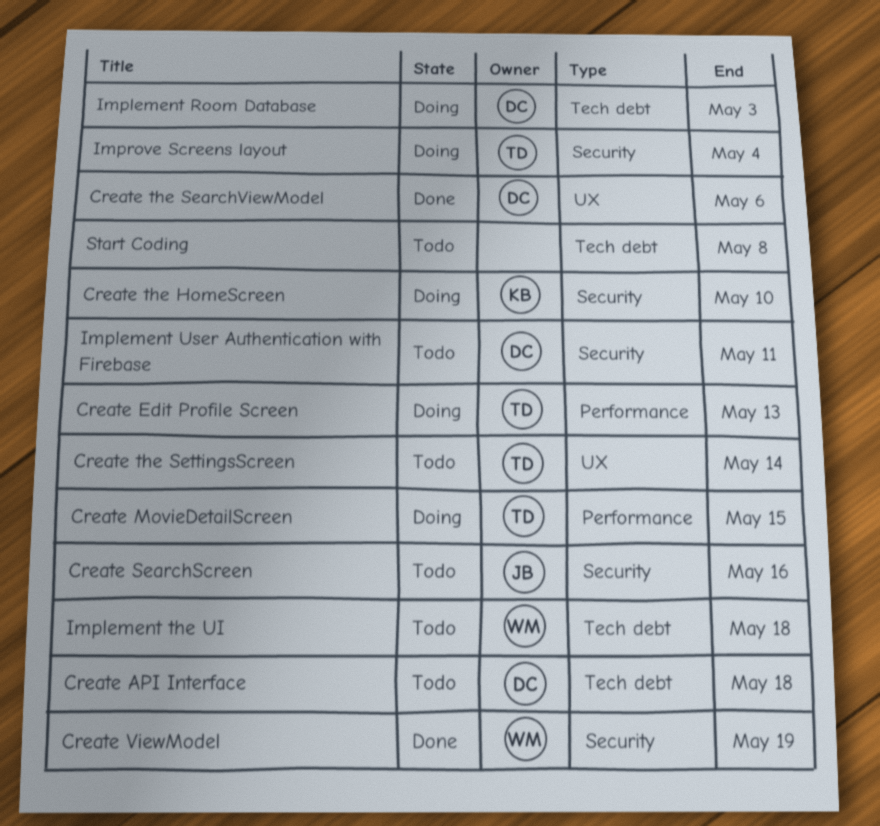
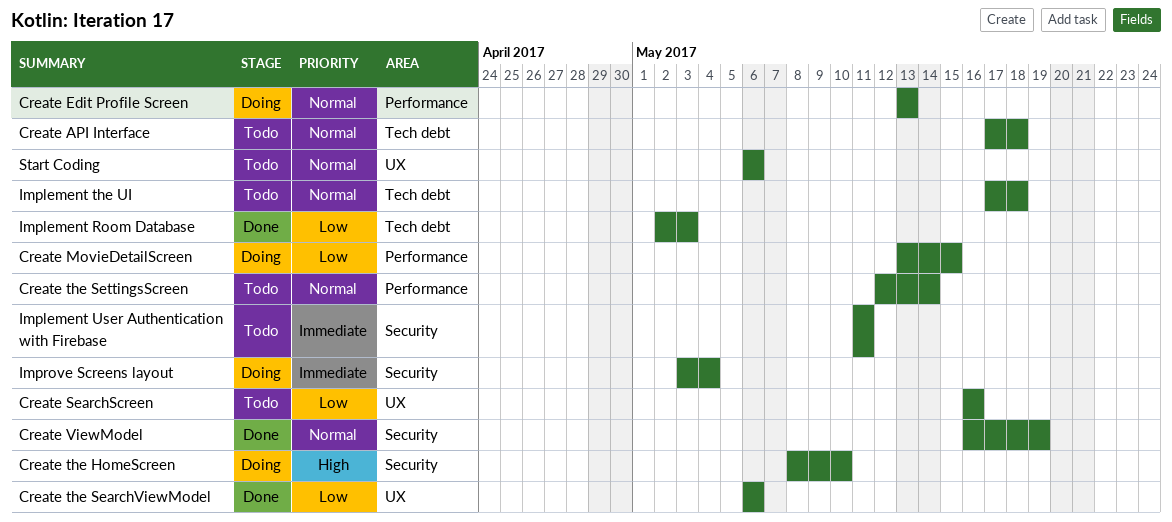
Create SearchScreen, label: Security -> UX
Create the SettingsScreen, label: UX -> Performance
Implement Room Database, status: Doing -> Done
Start Coding, label: Tech debt -> UX
Start Coding, due: May 8 -> May 6

